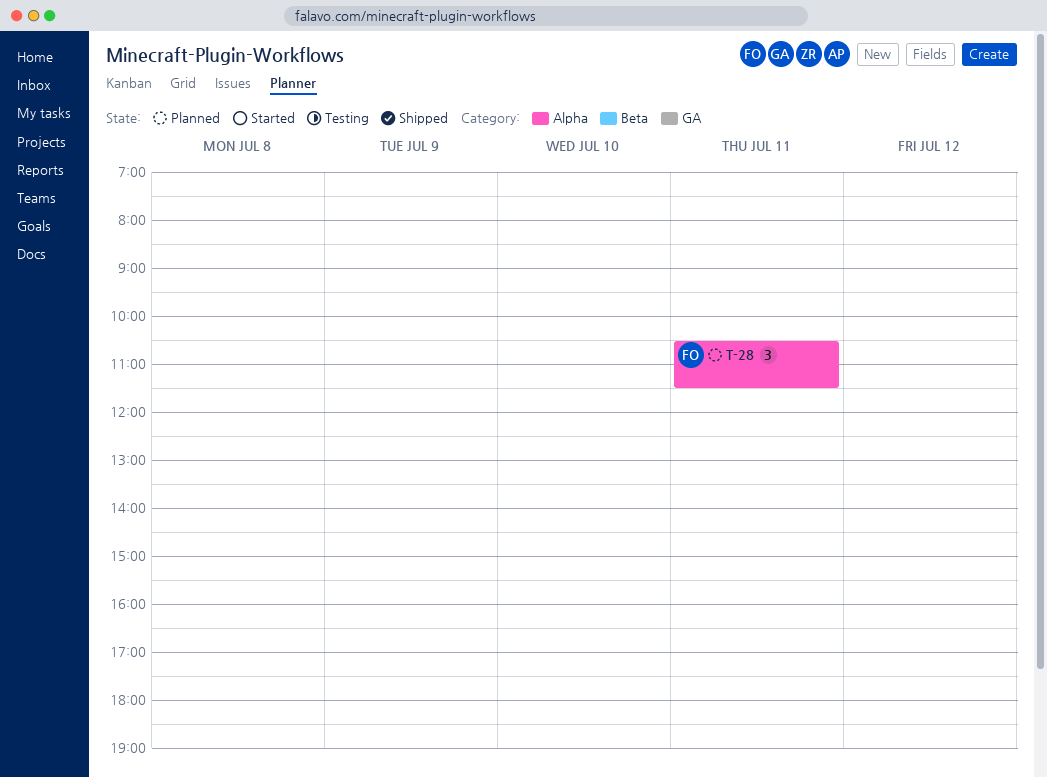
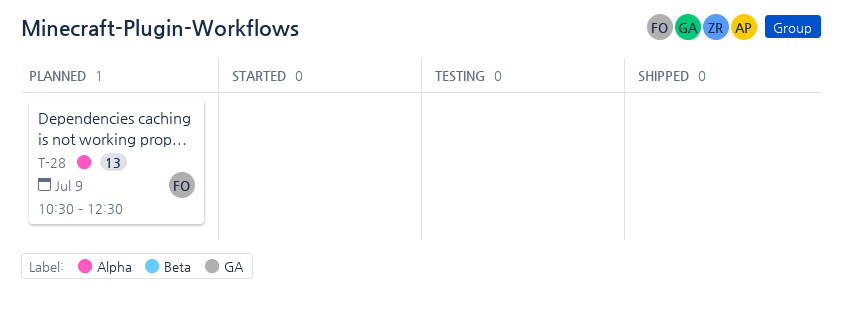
T-28, estimate: 3 -> 13
T-28, day: Jul 11 -> Jul 9
T-28, ends: 11:30 -> 12:30

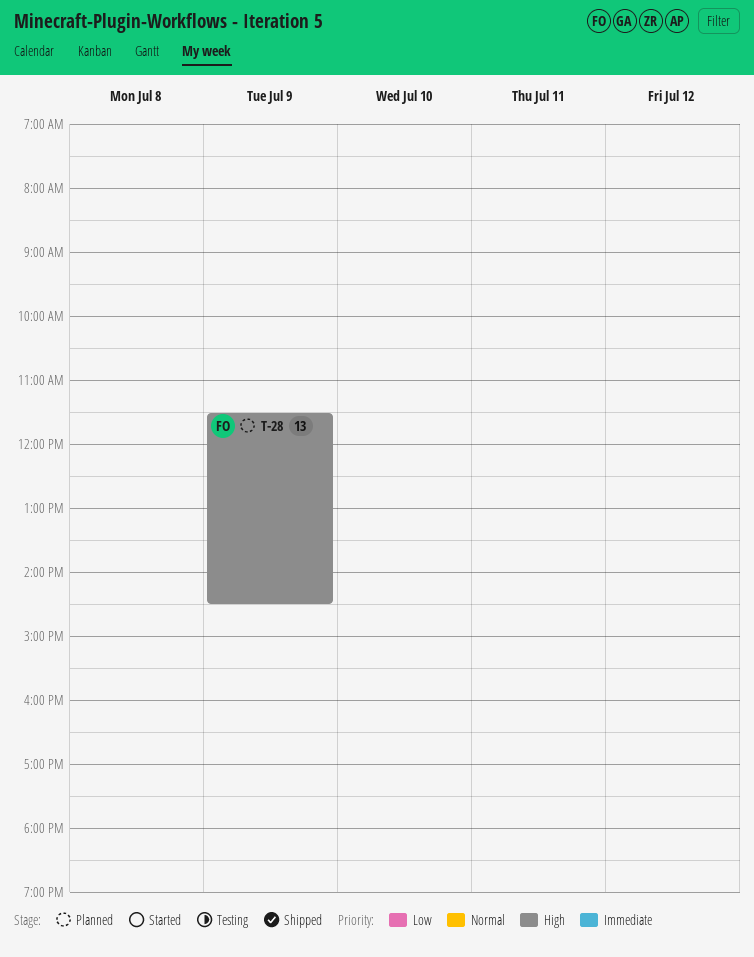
T-28, begins: 10:30 -> 11:30
T-28, ends: 12:30 -> 14:30

